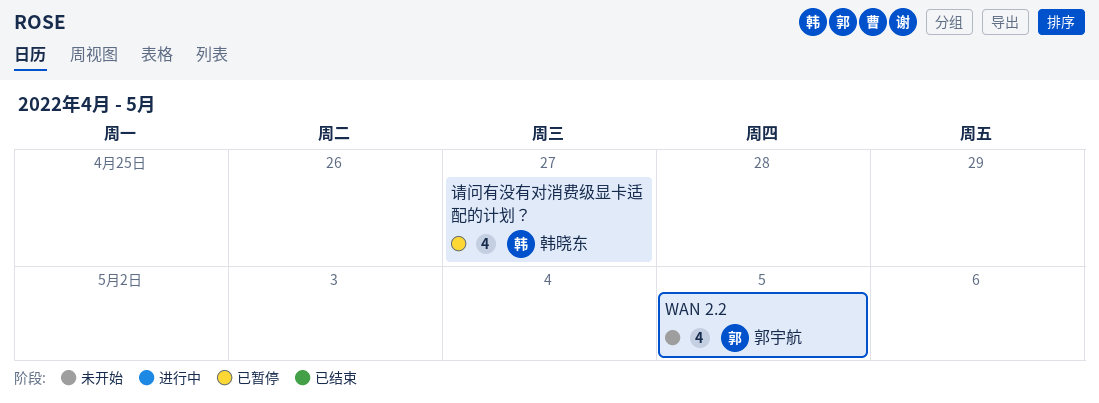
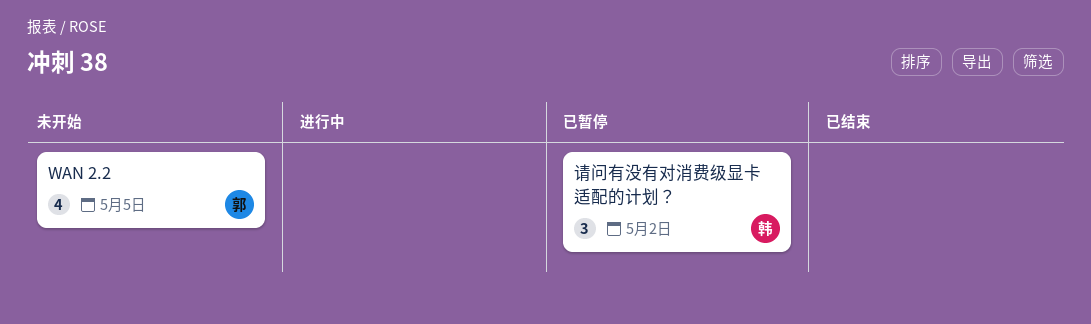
请问有没有对消费级显卡适配的计划？, estimate: 4 -> 3
请问有没有对消费级显卡适配的计划？, due: Apr 27 -> May 2

